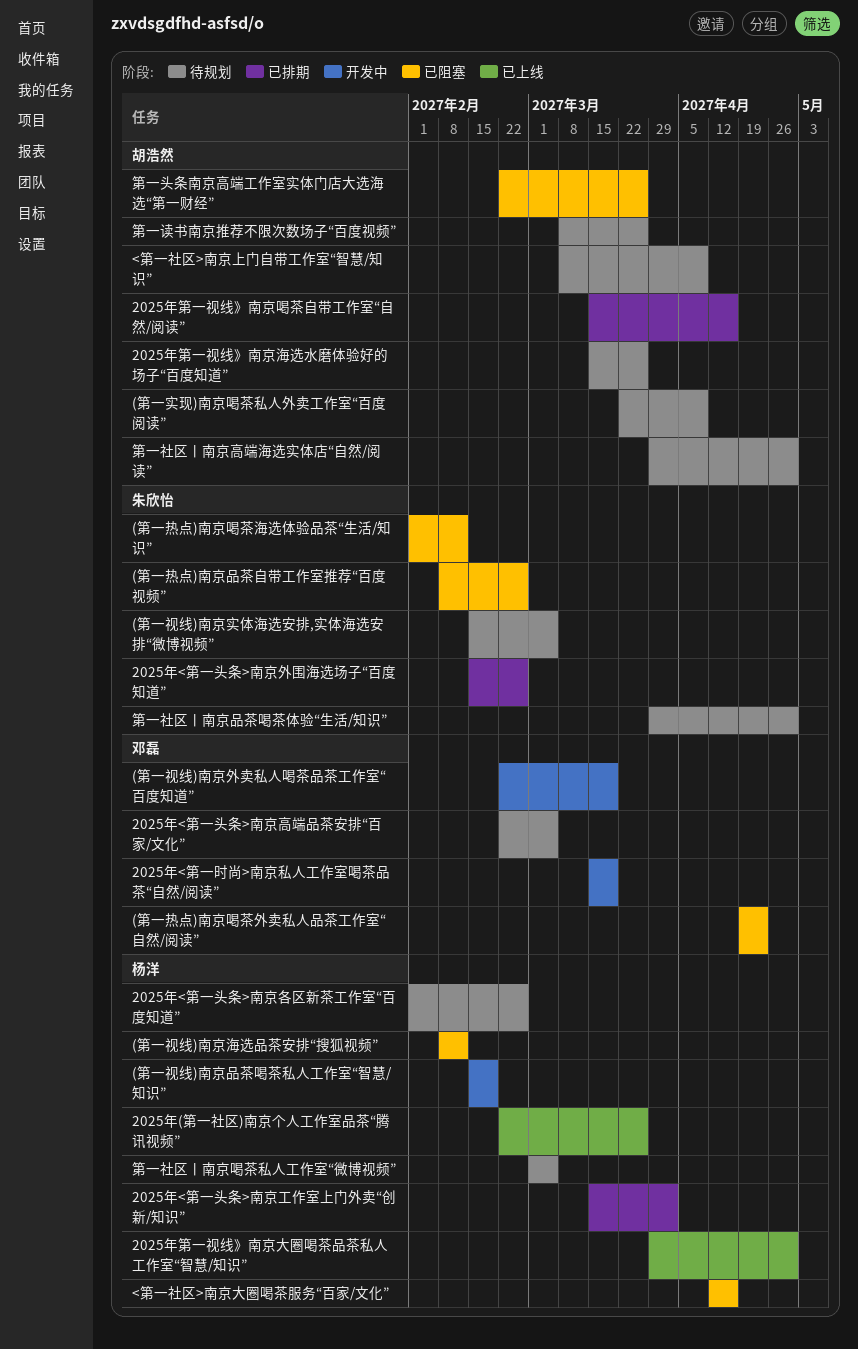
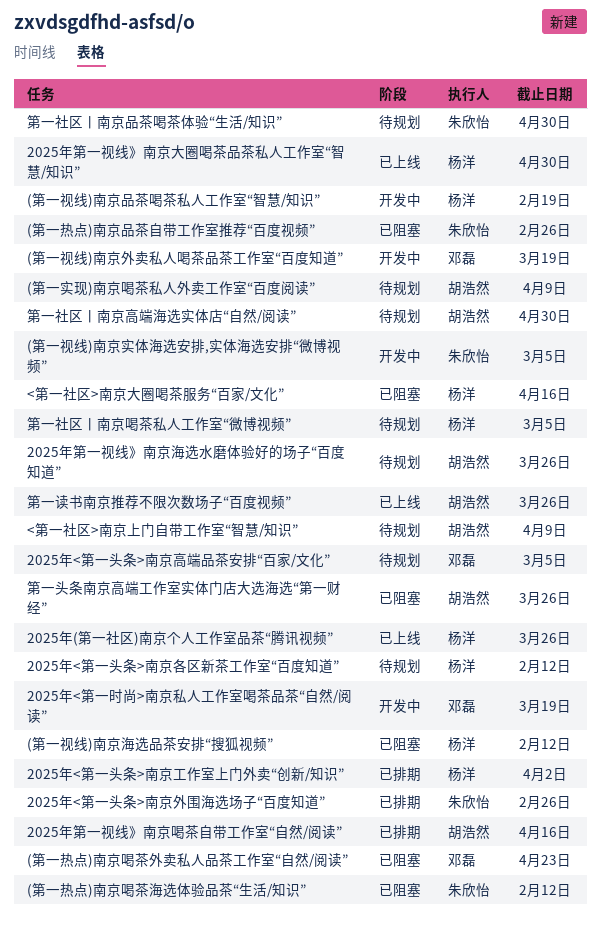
(第一视线)南京实体海选安排,实体海选安排“微博视频”, status: 待规划 -> 开发中
2025年<第一头条>南京各区新茶工作室“百度知道”, due: Feb 26 -> Feb 12
第一读书南京推荐不限次数场子“百度视频”, status: 待规划 -> 已上线

